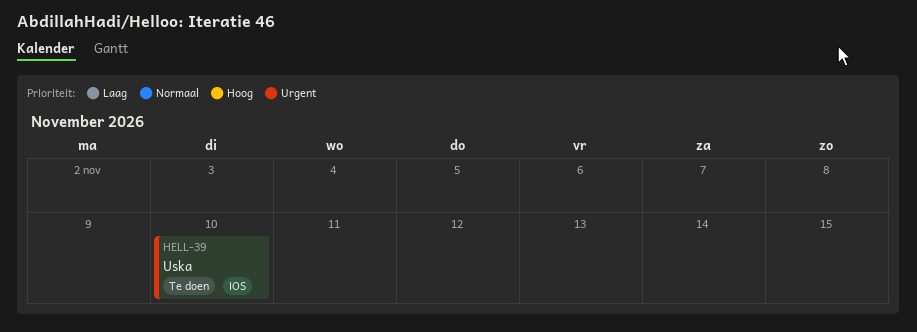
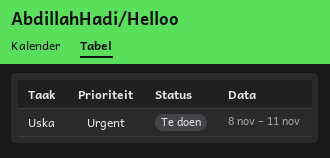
Uska, due: Nov 10 -> Nov 11

